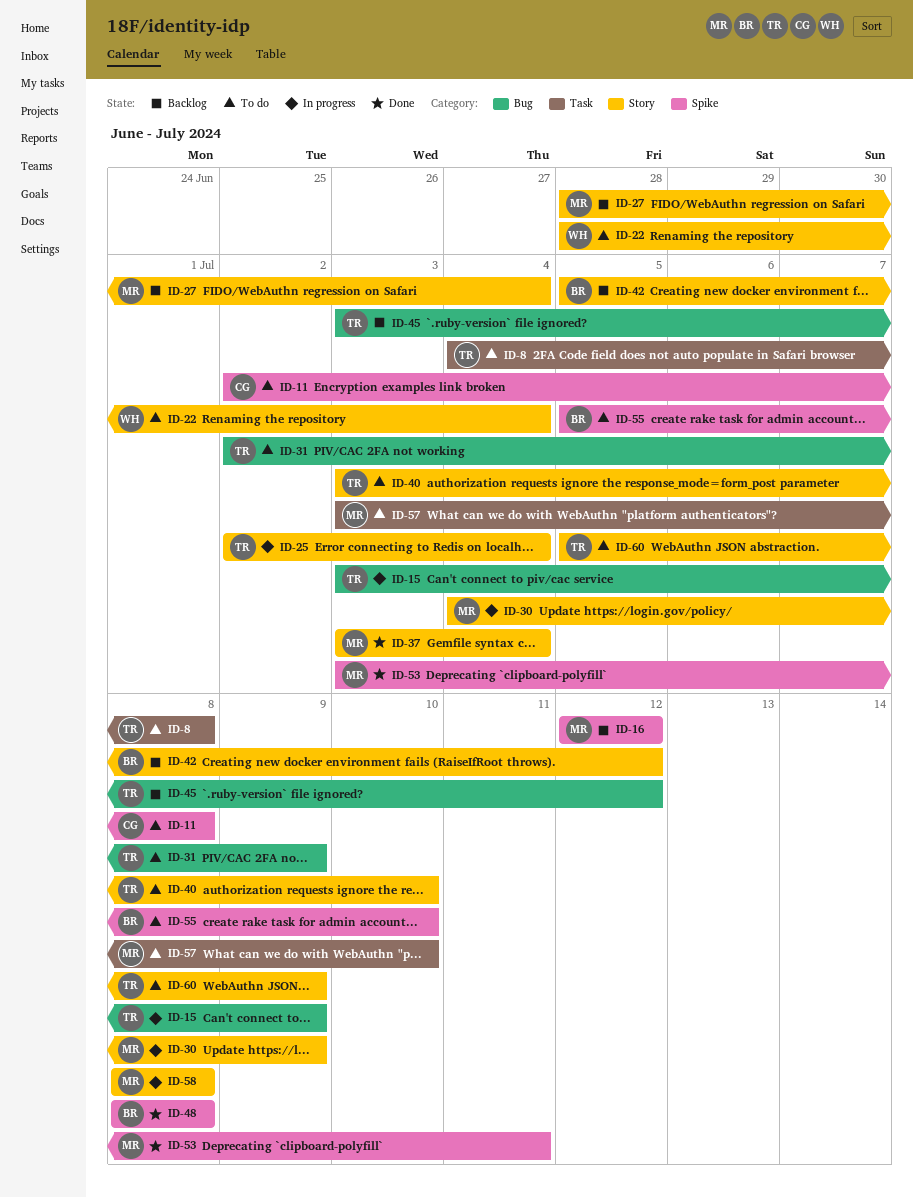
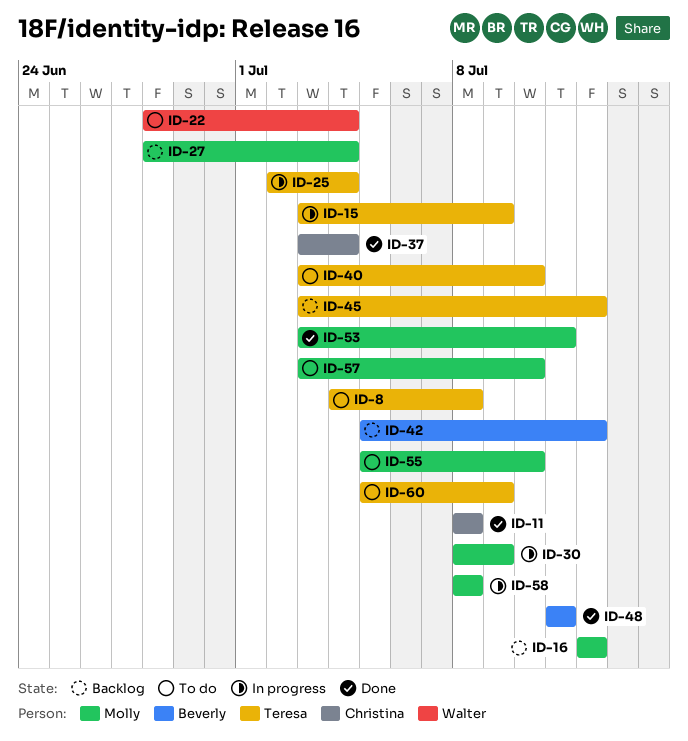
ID-11, status: To do -> Done
ID-11, start: Jul 2 -> Jul 8
ID-30, start: Jul 4 -> Jul 8
ID-31: present -> none
ID-37, owner: Molly -> Christina
ID-48, start: Jul 8 -> Jul 11
ID-48, due: Jul 8 -> Jul 11
ID-55, owner: Beverly -> Molly

